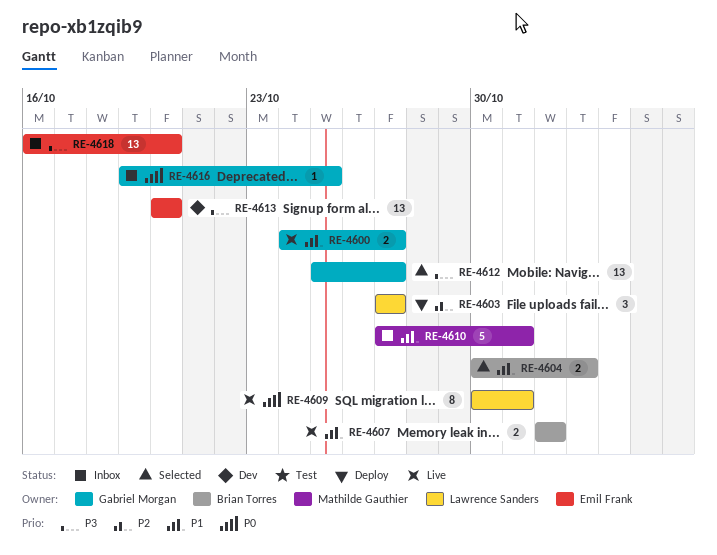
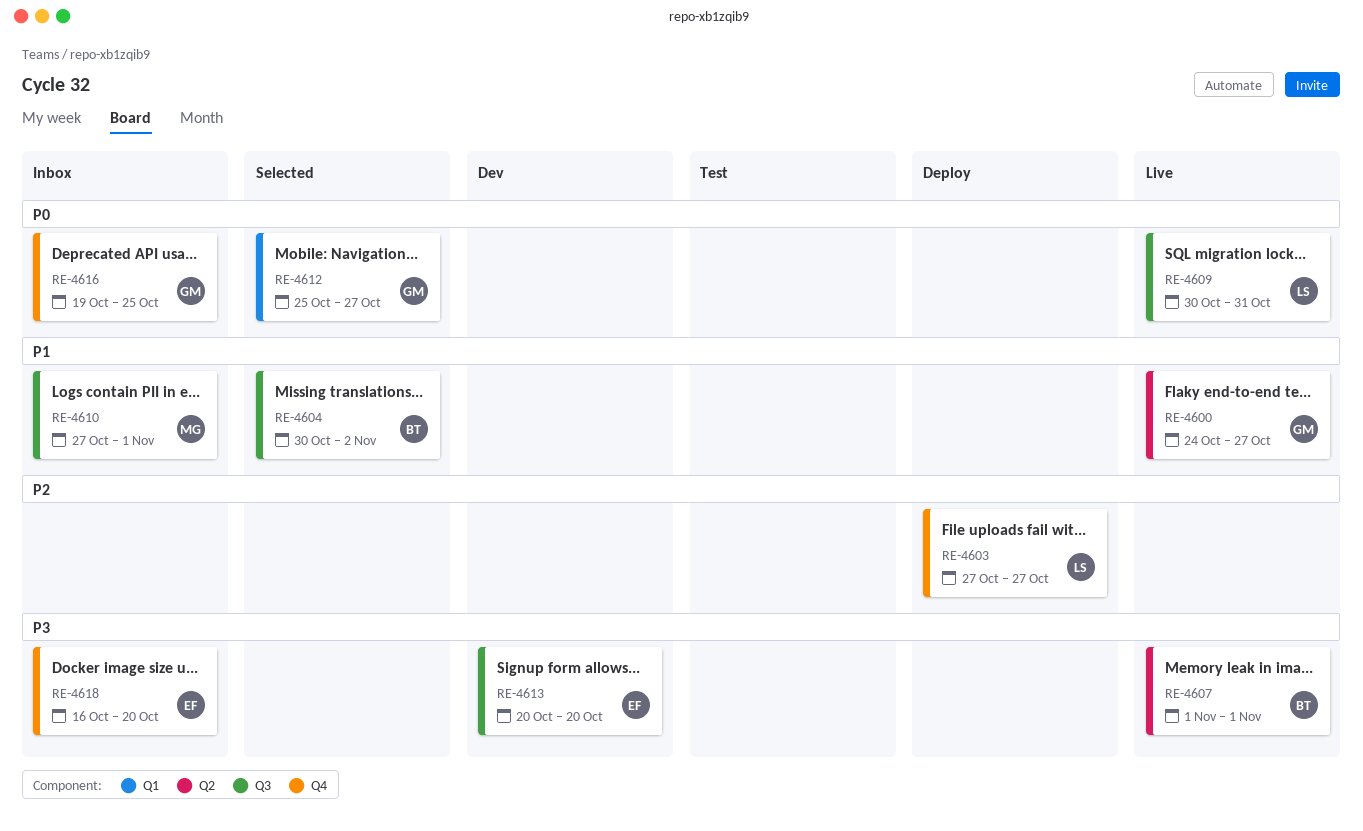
RE-4607, priority: P1 -> P3
RE-4610, due: Oct 31 -> Nov 1
RE-4612, priority: P3 -> P0

